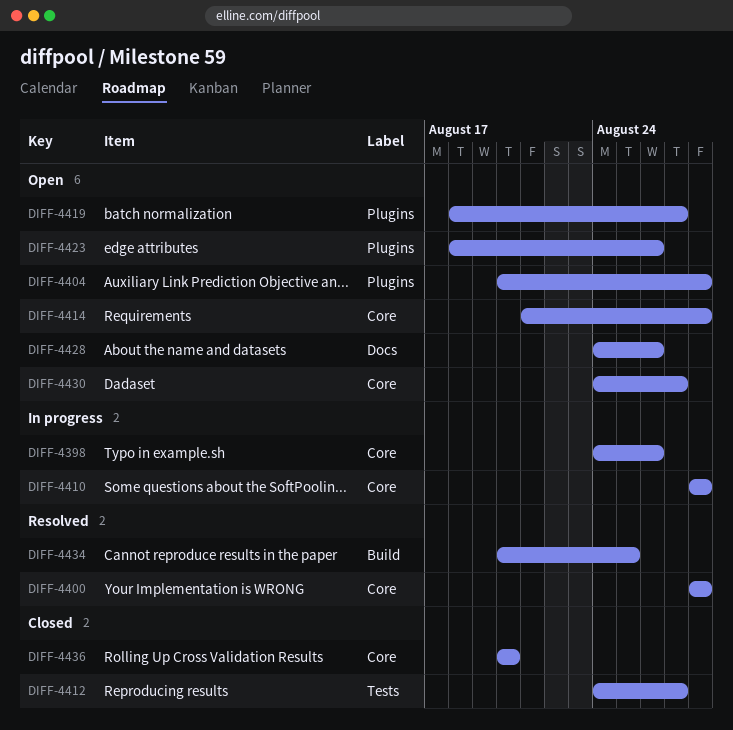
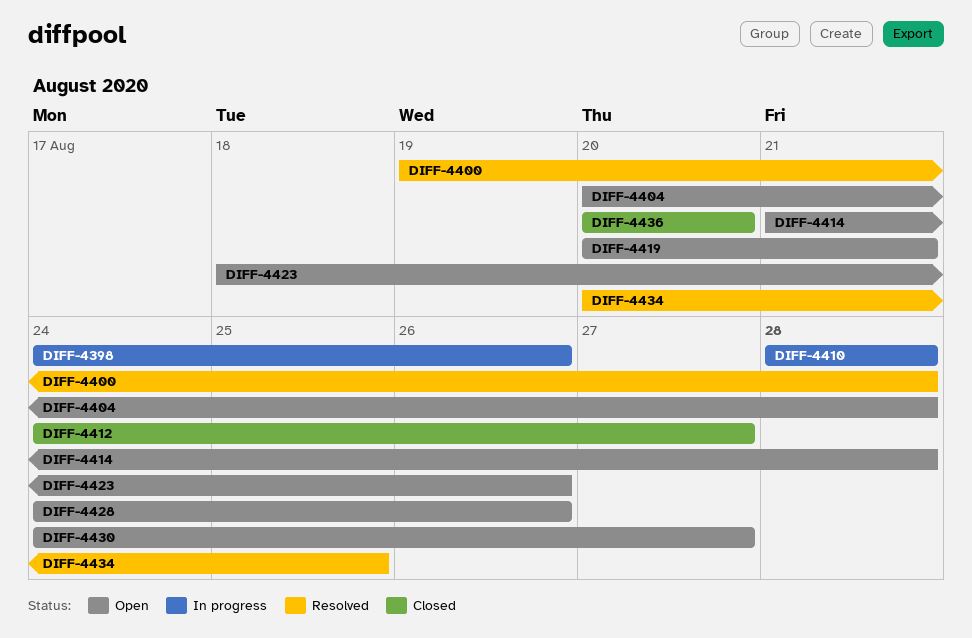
DIFF-4400, start: Aug 28 -> Aug 19
DIFF-4419, start: Aug 18 -> Aug 20
DIFF-4419, due: Aug 27 -> Aug 21

